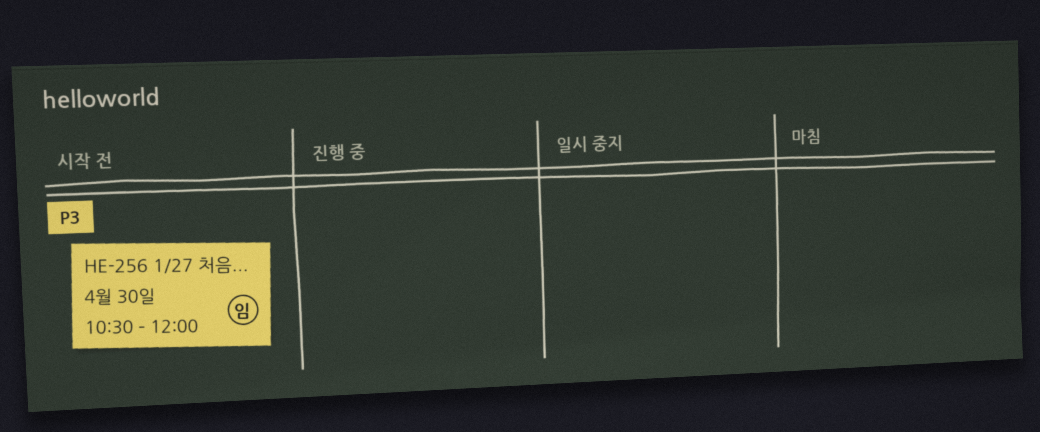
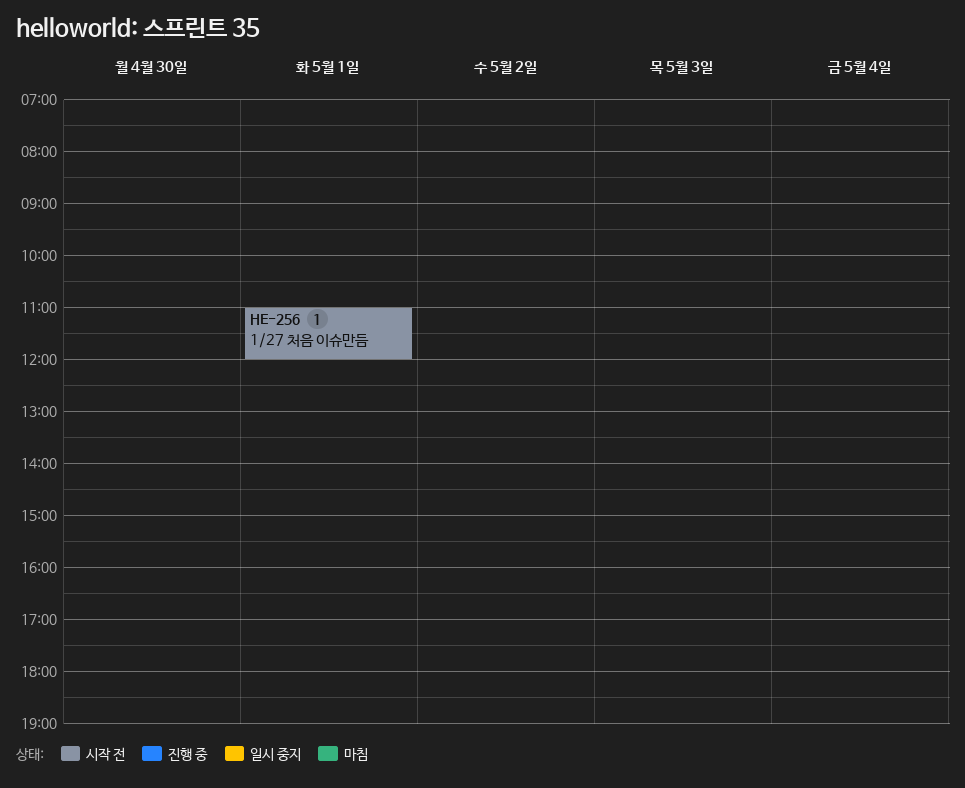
HE-256, day: Apr 30 -> May 1
HE-256, begins: 10:30 -> 11:00

